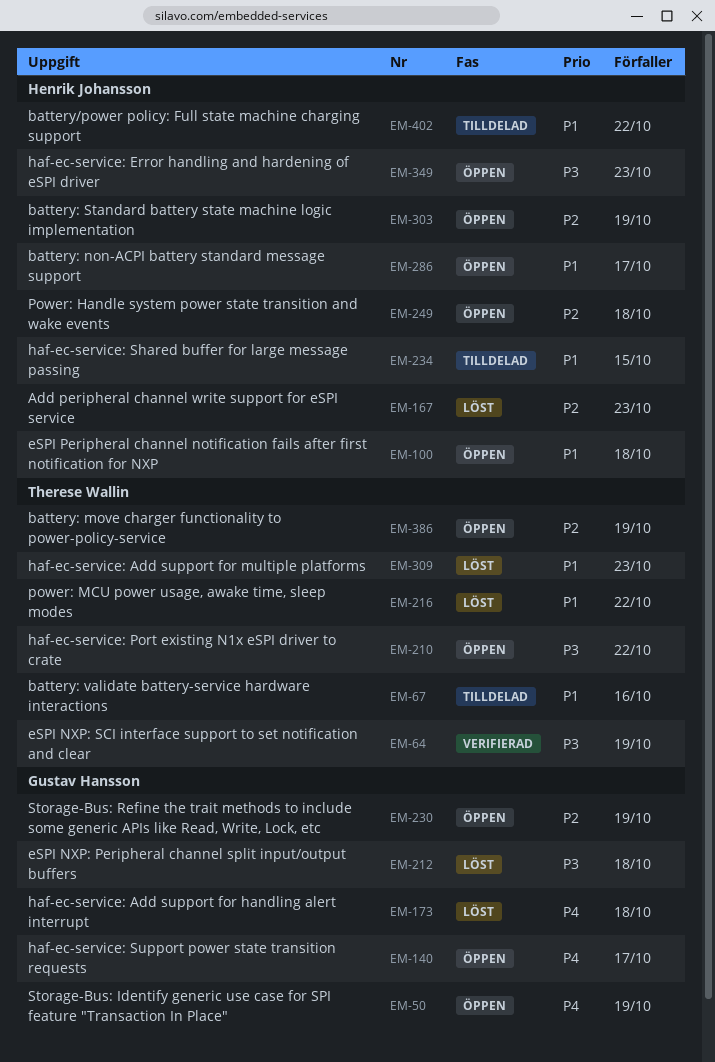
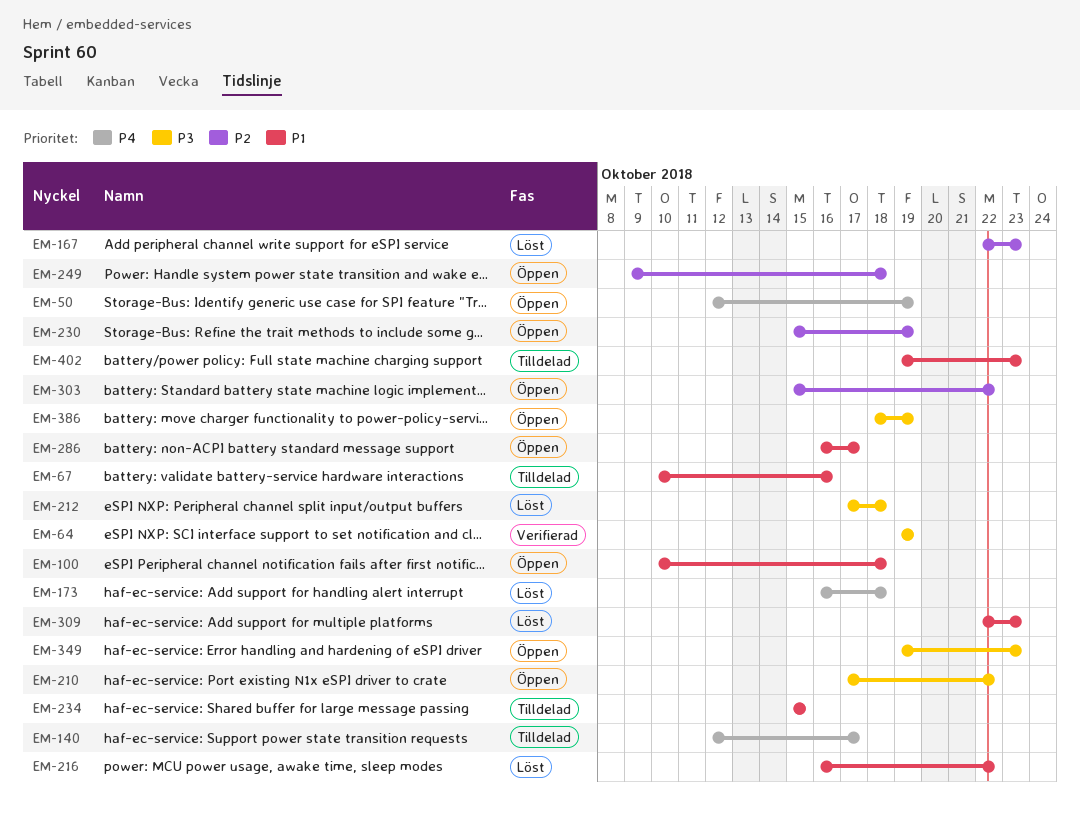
EM-140, status: Öppen -> Tilldelad
EM-303, due: Oct 19 -> Oct 22
EM-386, priority: P2 -> P3
EM-402, due: Oct 22 -> Oct 23

